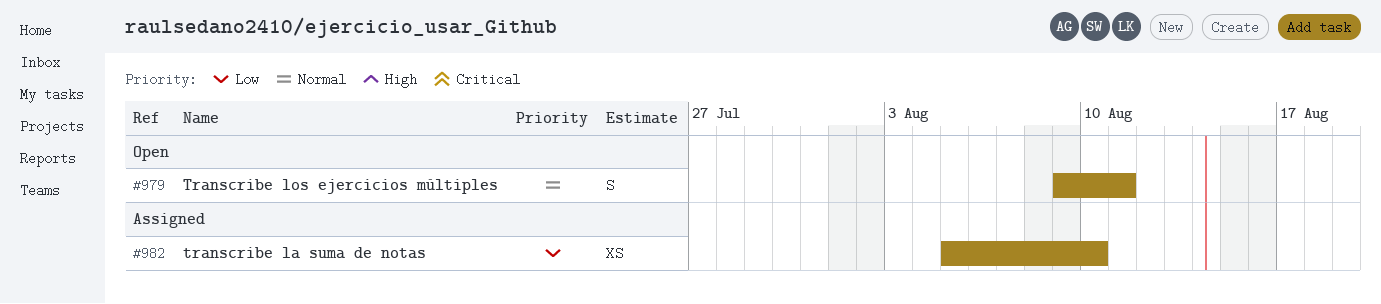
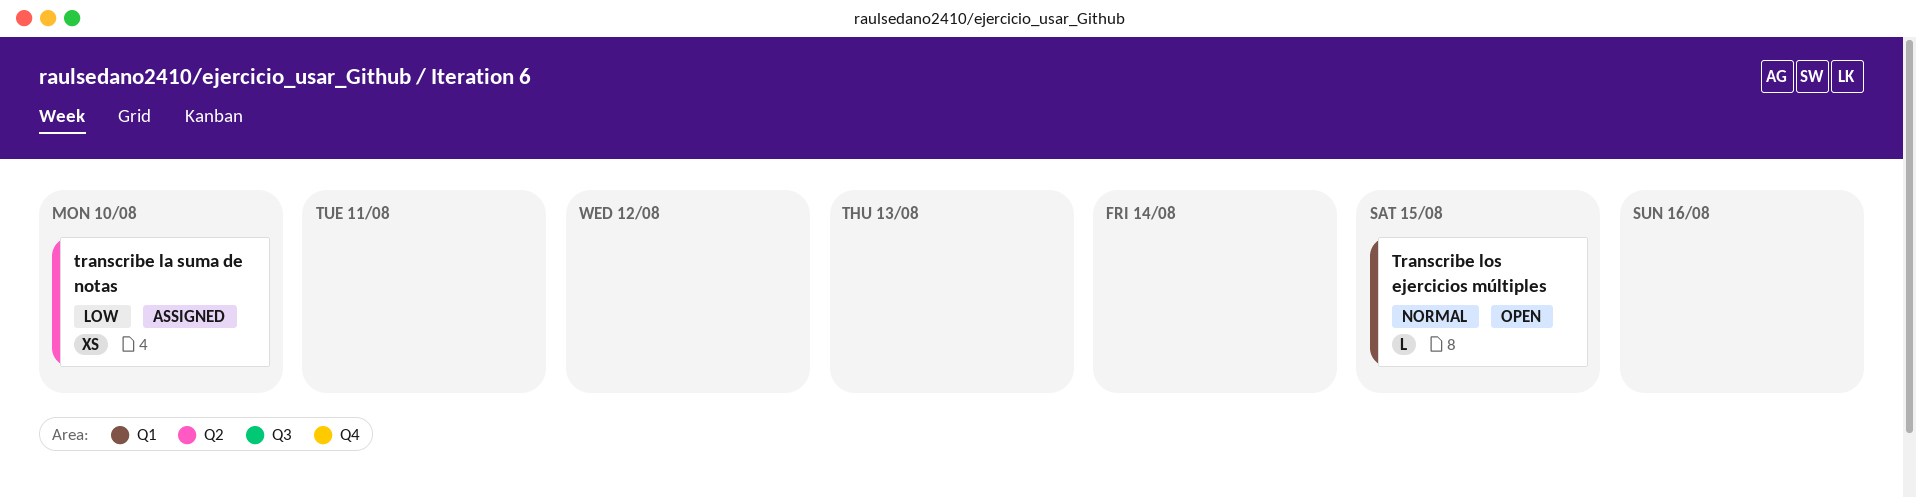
Transcribe los ejercicios múltiples, estimate: S -> L
Transcribe los ejercicios múltiples, due: Aug 11 -> Aug 15

